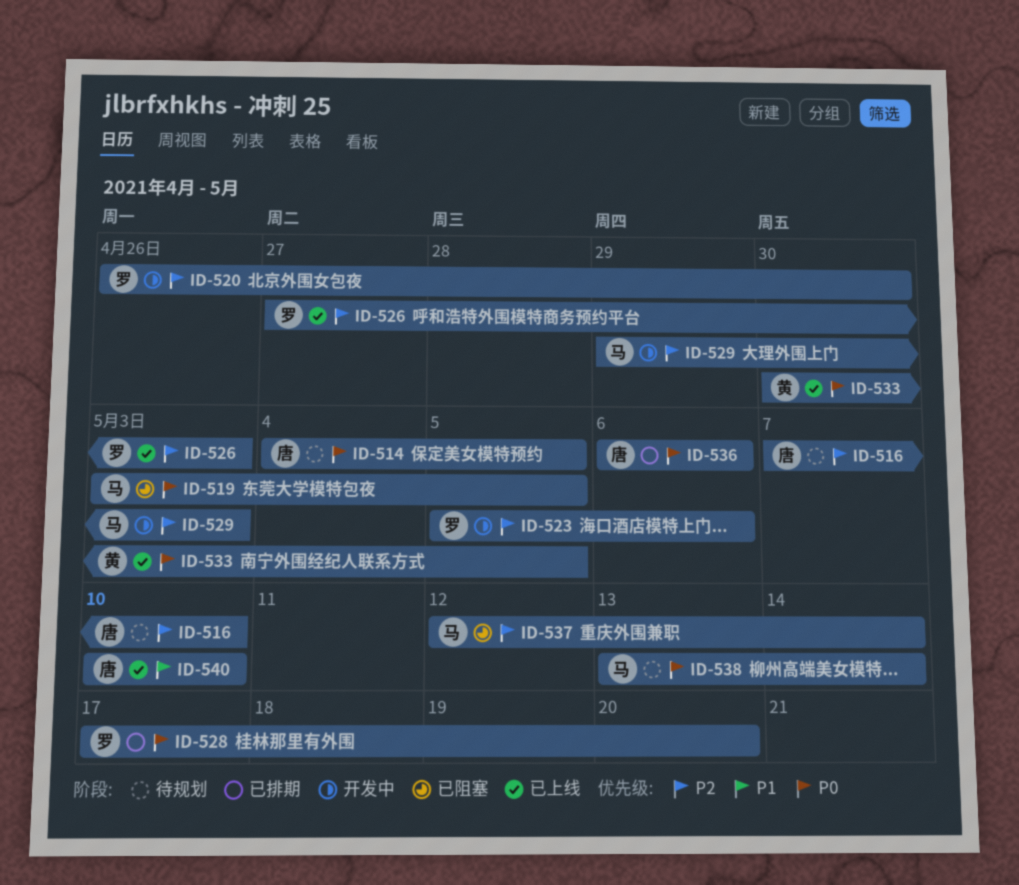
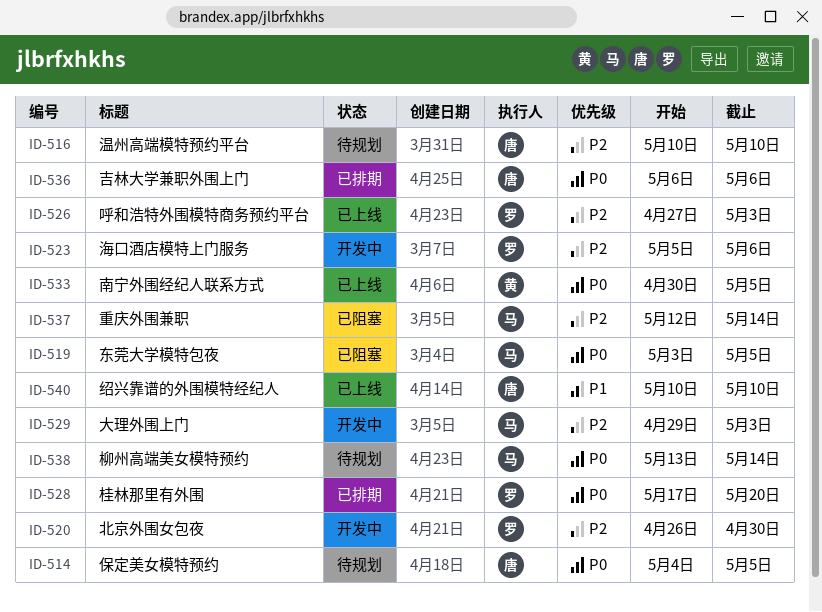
ID-516, start: May 7 -> May 10

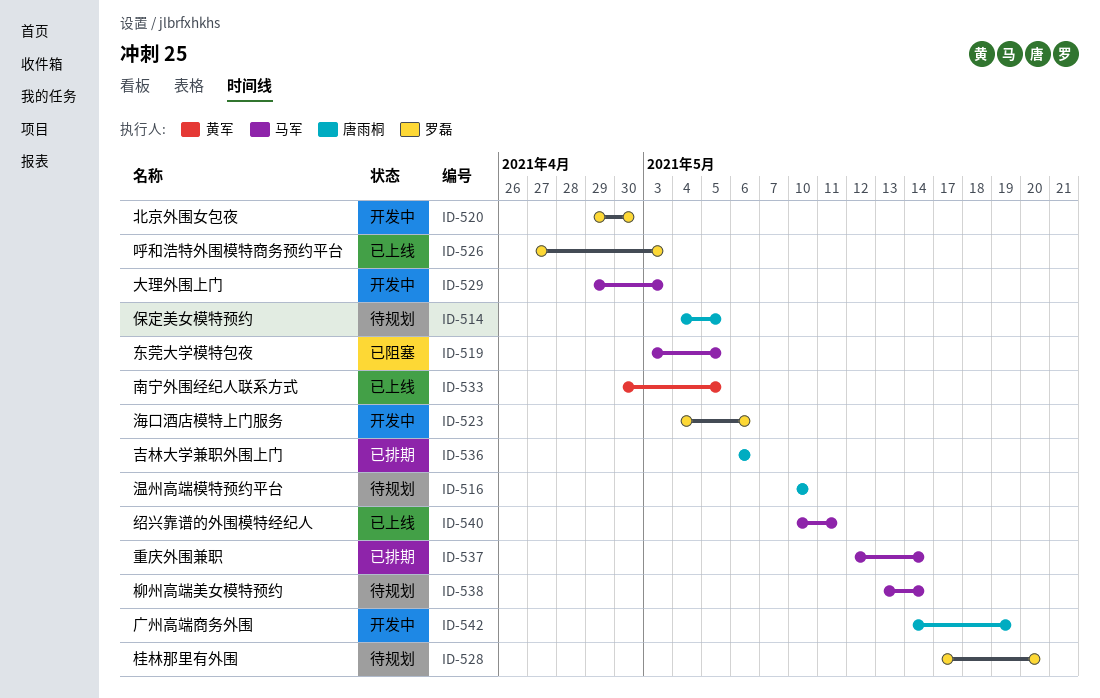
ID-520, start: Apr 26 -> Apr 29
ID-523, start: May 5 -> May 4
ID-528, status: 已排期 -> 待规划
ID-537, status: 已阻塞 -> 已排期
ID-540, owner: 唐雨桐 -> 马军
ID-540, due: May 10 -> May 11
ID-542: none -> present

